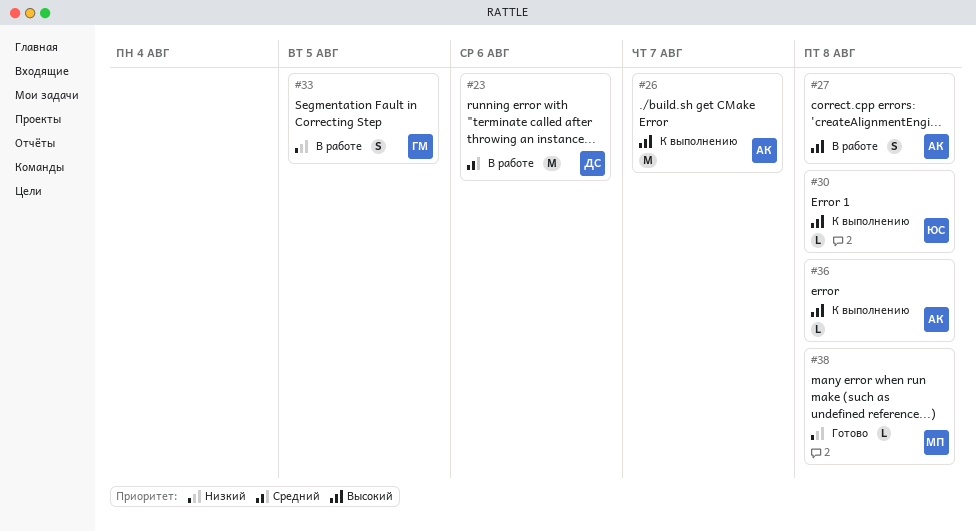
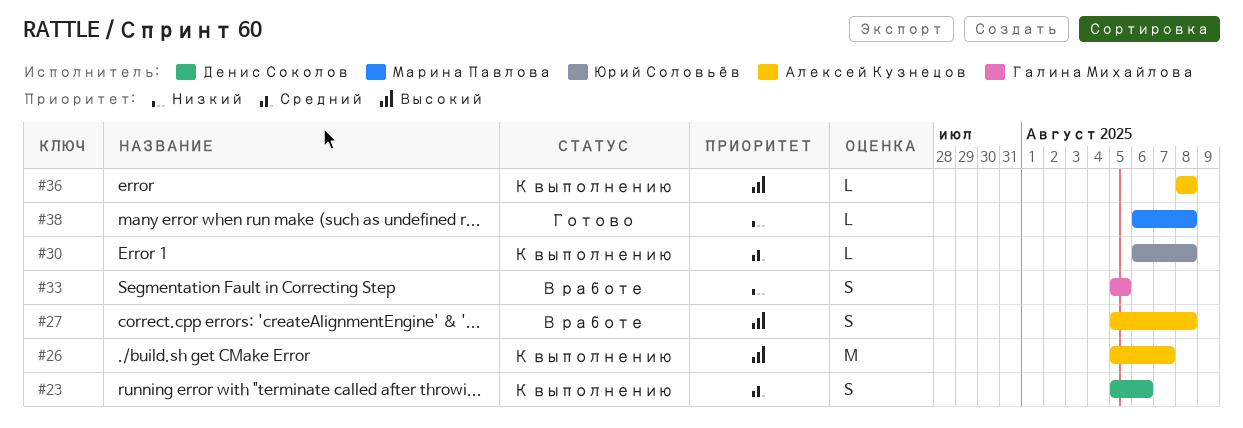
#23, status: В работе -> К выполнению
#23, estimate: M -> S
#30, priority: Высокий -> Средний

